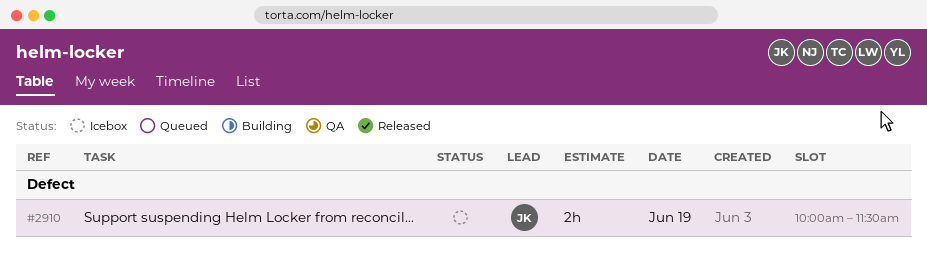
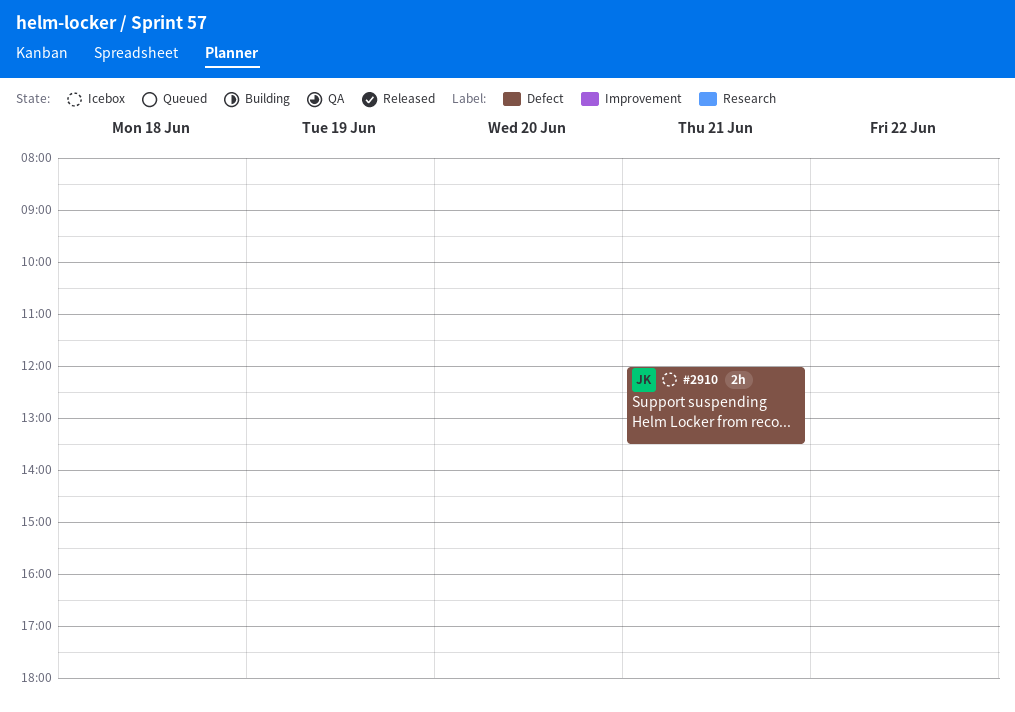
#2910, day: Jun 19 -> Jun 21
#2910, begins: 10:00 -> 12:00
#2910, ends: 11:30 -> 13:30

